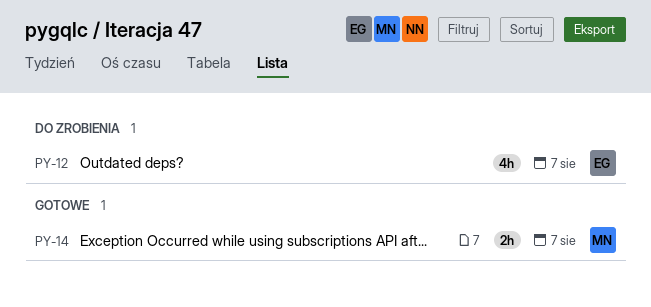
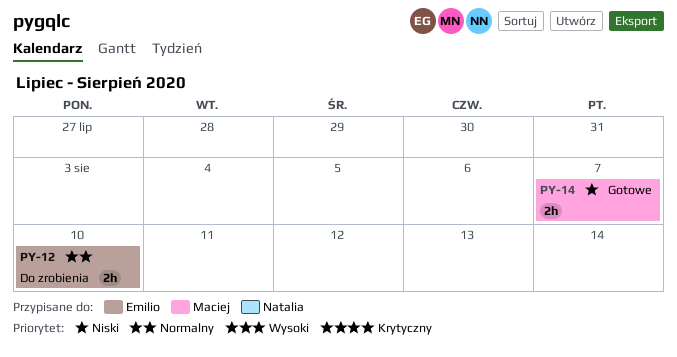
PY-12, estimate: 4h -> 2h
PY-12, due: Aug 7 -> Aug 10

